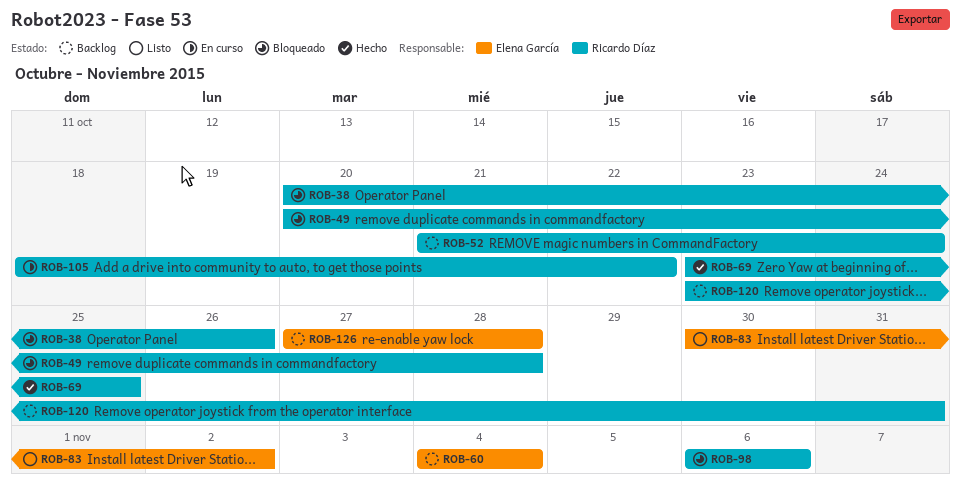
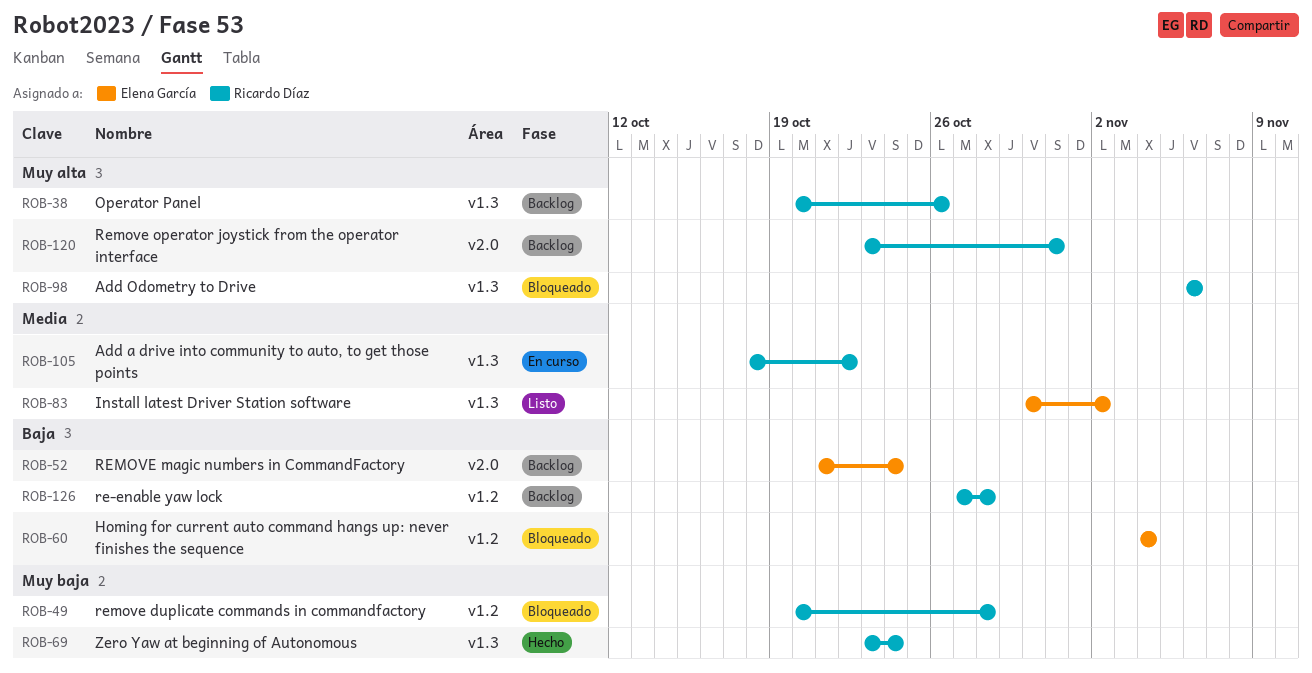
ROB-38, status: Bloqueado -> Backlog
ROB-52, owner: Ricardo Díaz -> Elena García
ROB-60, status: Backlog -> Bloqueado
ROB-69, due: Oct 25 -> Oct 24
ROB-126, owner: Elena García -> Ricardo Díaz

